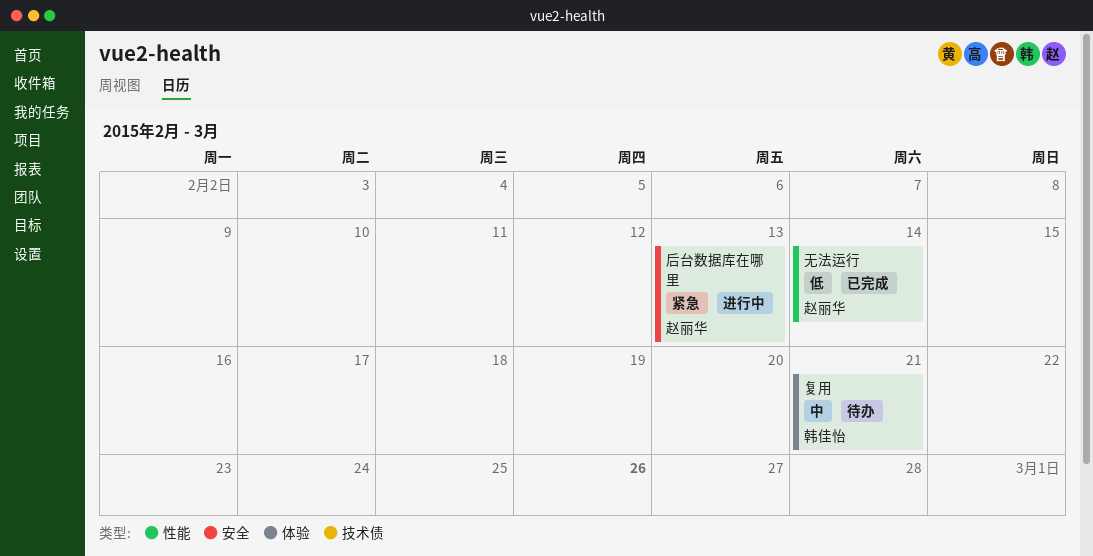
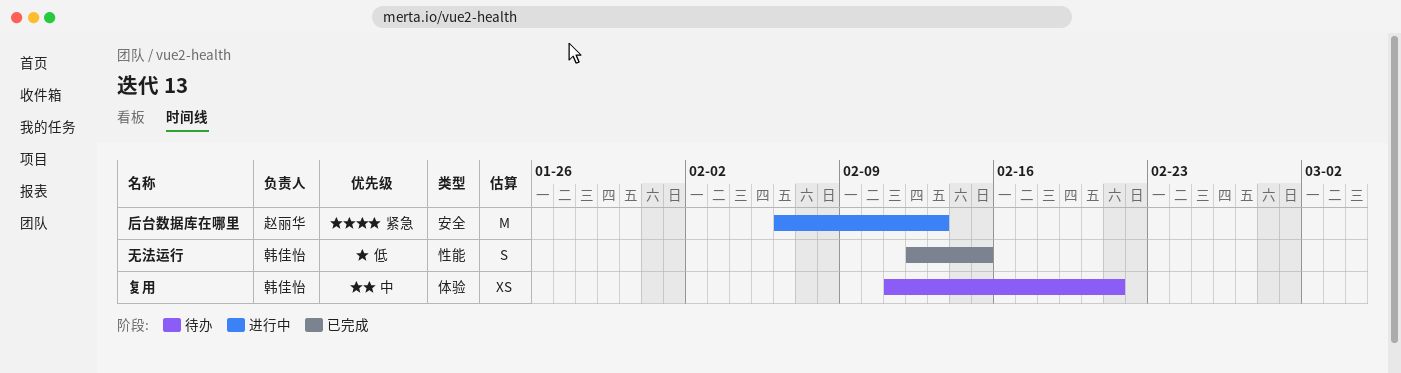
无法运行, owner: 赵丽华 -> 韩佳怡
无法运行, due: Feb 14 -> Feb 15

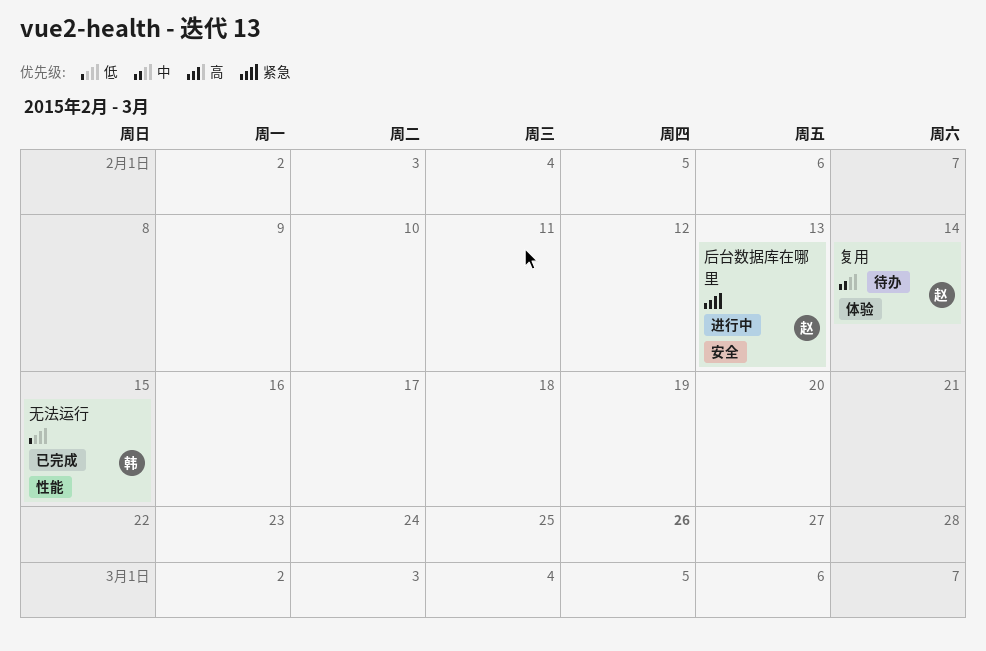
复用, owner: 韩佳怡 -> 赵丽华
复用, due: Feb 21 -> Feb 14

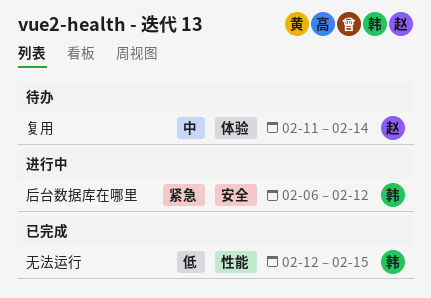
后台数据库在哪里, owner: 赵 -> 韩
后台数据库在哪里, due: Feb 13 -> Feb 12

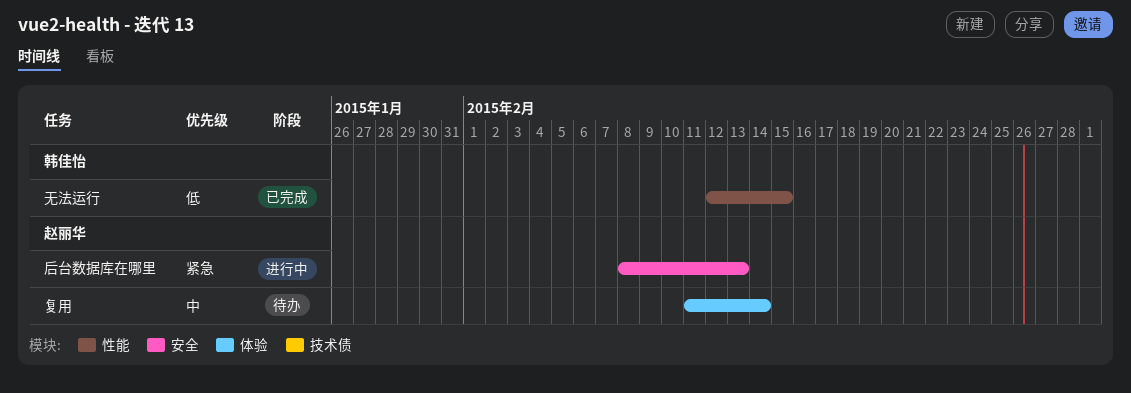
后台数据库在哪里, owner: 韩佳怡 -> 赵丽华
后台数据库在哪里, start: Feb 6 -> Feb 8
后台数据库在哪里, due: Feb 12 -> Feb 13

